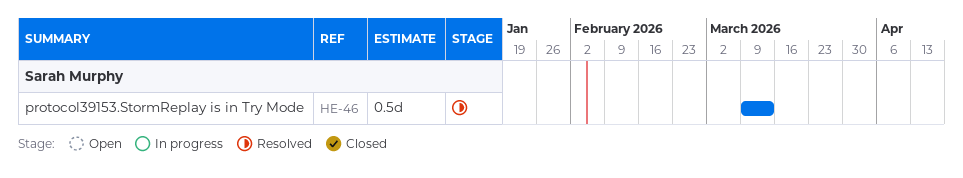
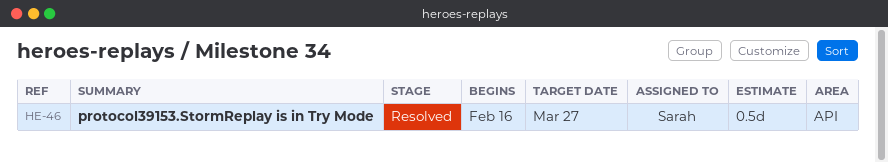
HE-46, start: Mar 9 -> Feb 16
HE-46, due: Mar 13 -> Mar 27

